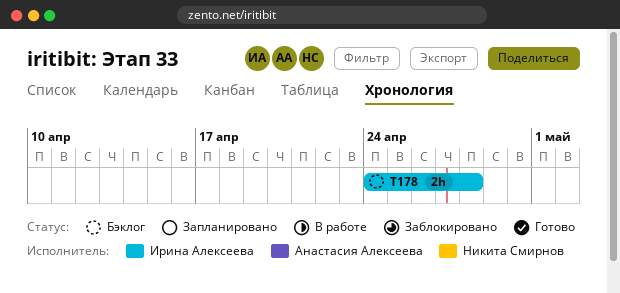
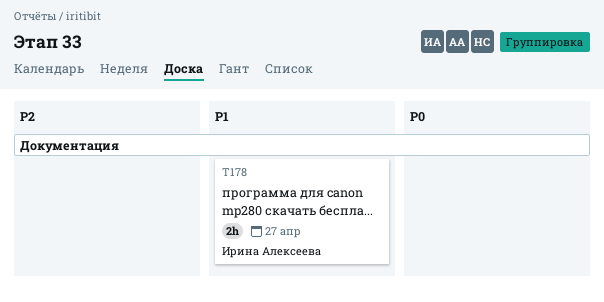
T178, due: Apr 28 -> Apr 27

